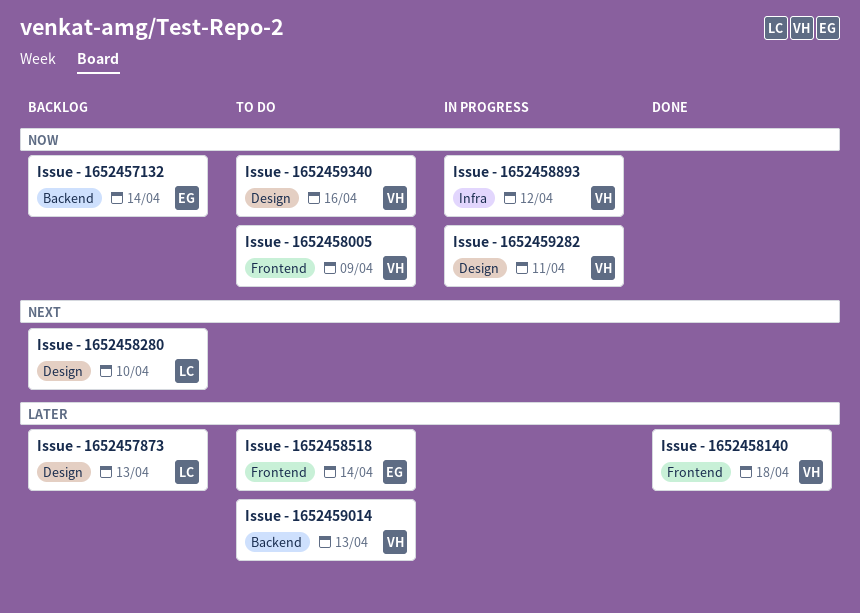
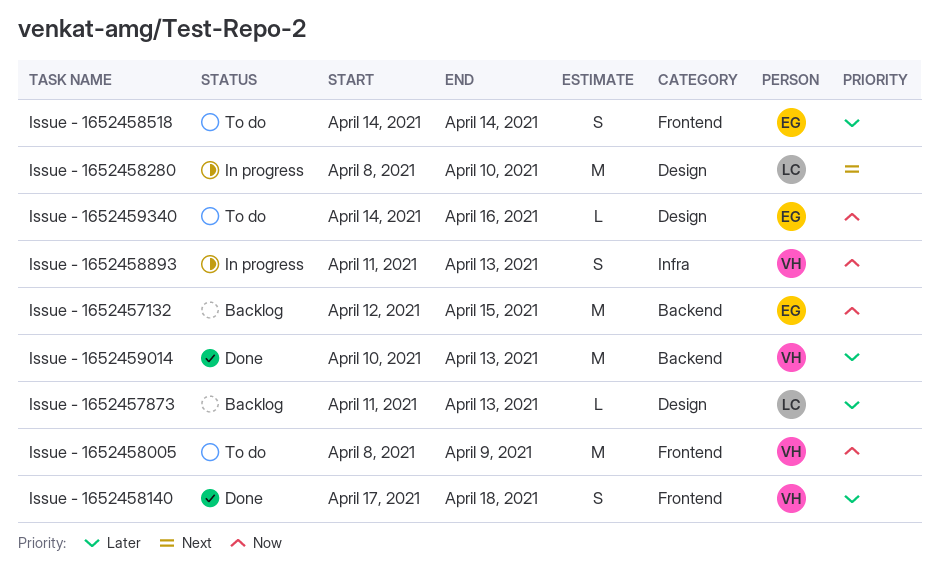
Issue - 1652457132, due: Apr 14 -> Apr 15
Issue - 1652458280, status: Backlog -> In progress
Issue - 1652458893, due: Apr 12 -> Apr 13
Issue - 1652459014, status: To do -> Done
Issue - 1652459282: present -> none
Issue - 1652459340, owner: VH -> EG

